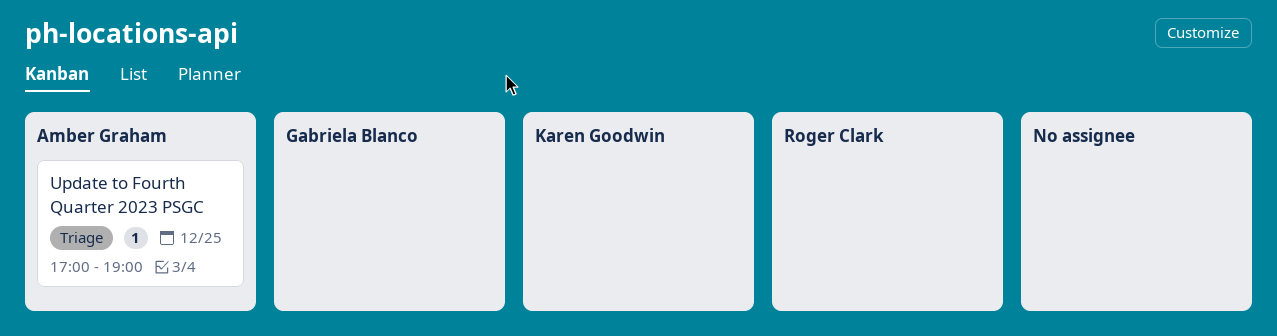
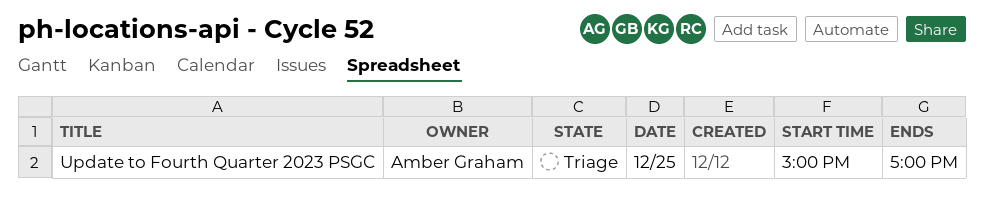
Update to Fourth Quarter 2023 PSGC, begins: 17:00 -> 15:00
Update to Fourth Quarter 2023 PSGC, ends: 19:00 -> 17:00

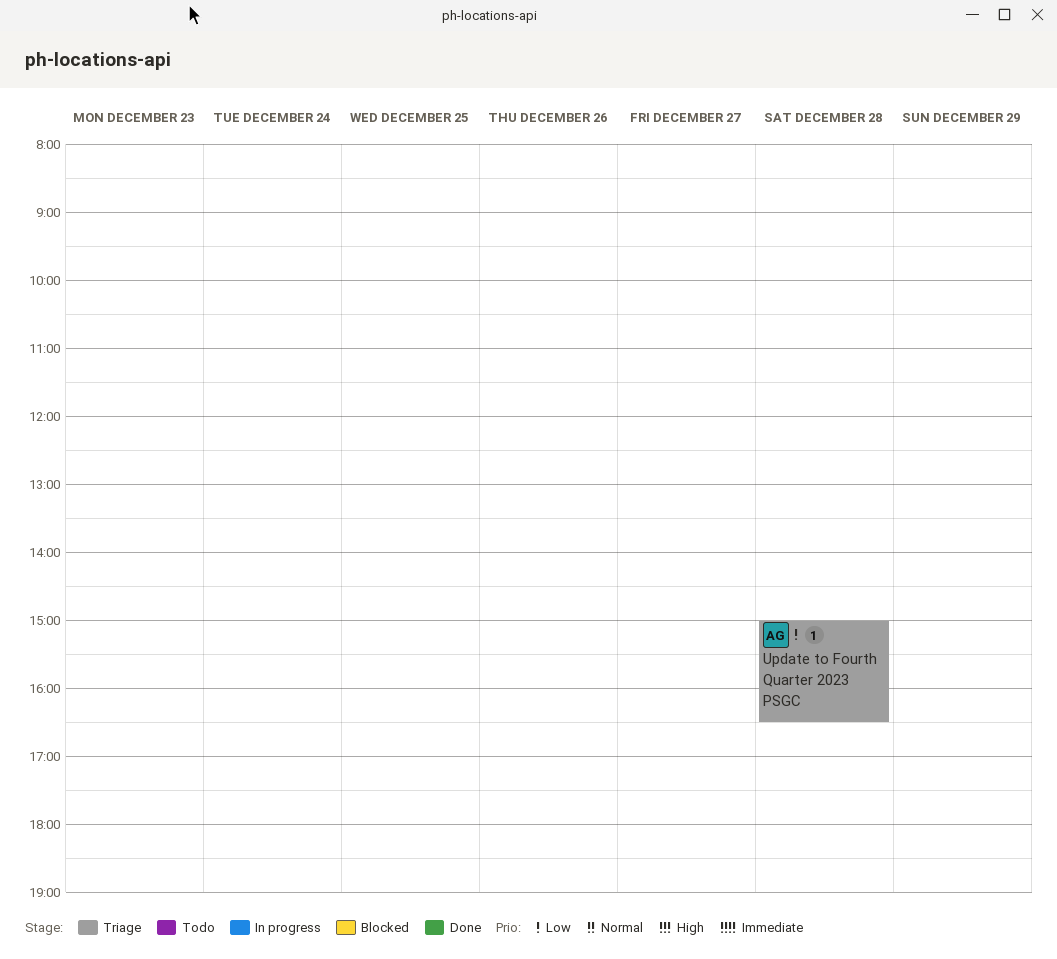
Update to Fourth Quarter 2023 PSGC, day: Dec 25 -> Dec 28
Update to Fourth Quarter 2023 PSGC, ends: 17:00 -> 16:30

